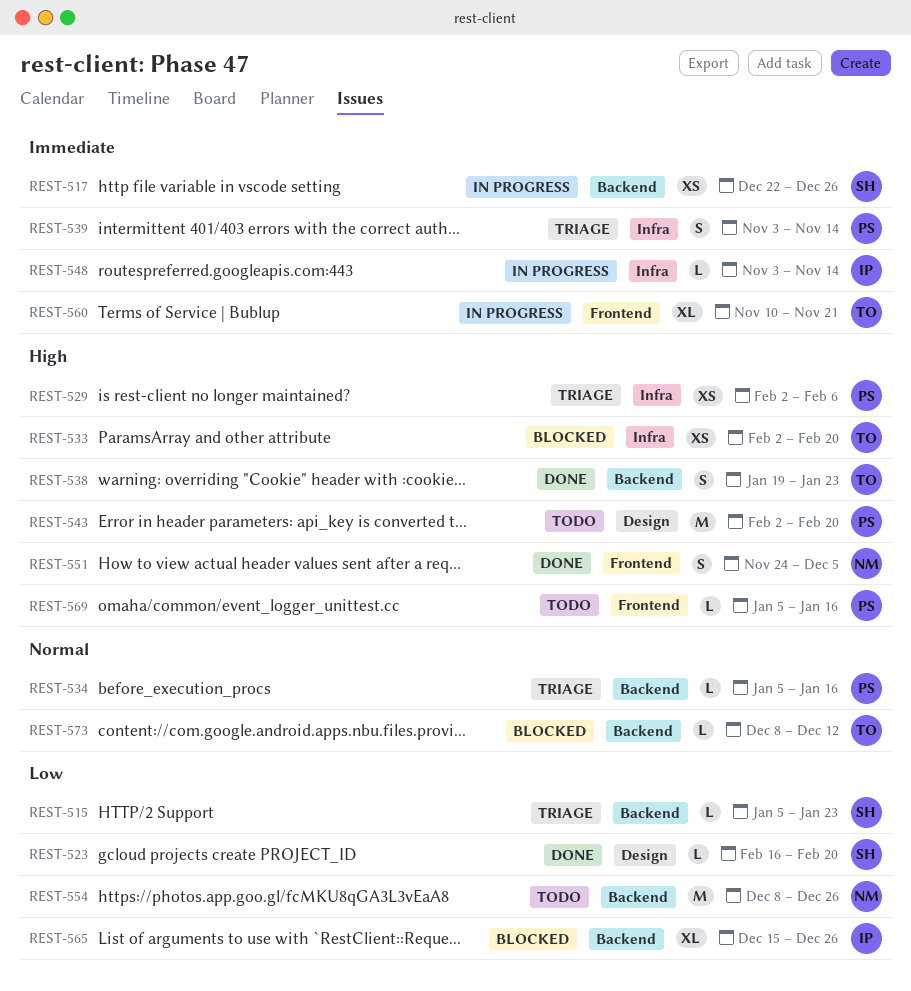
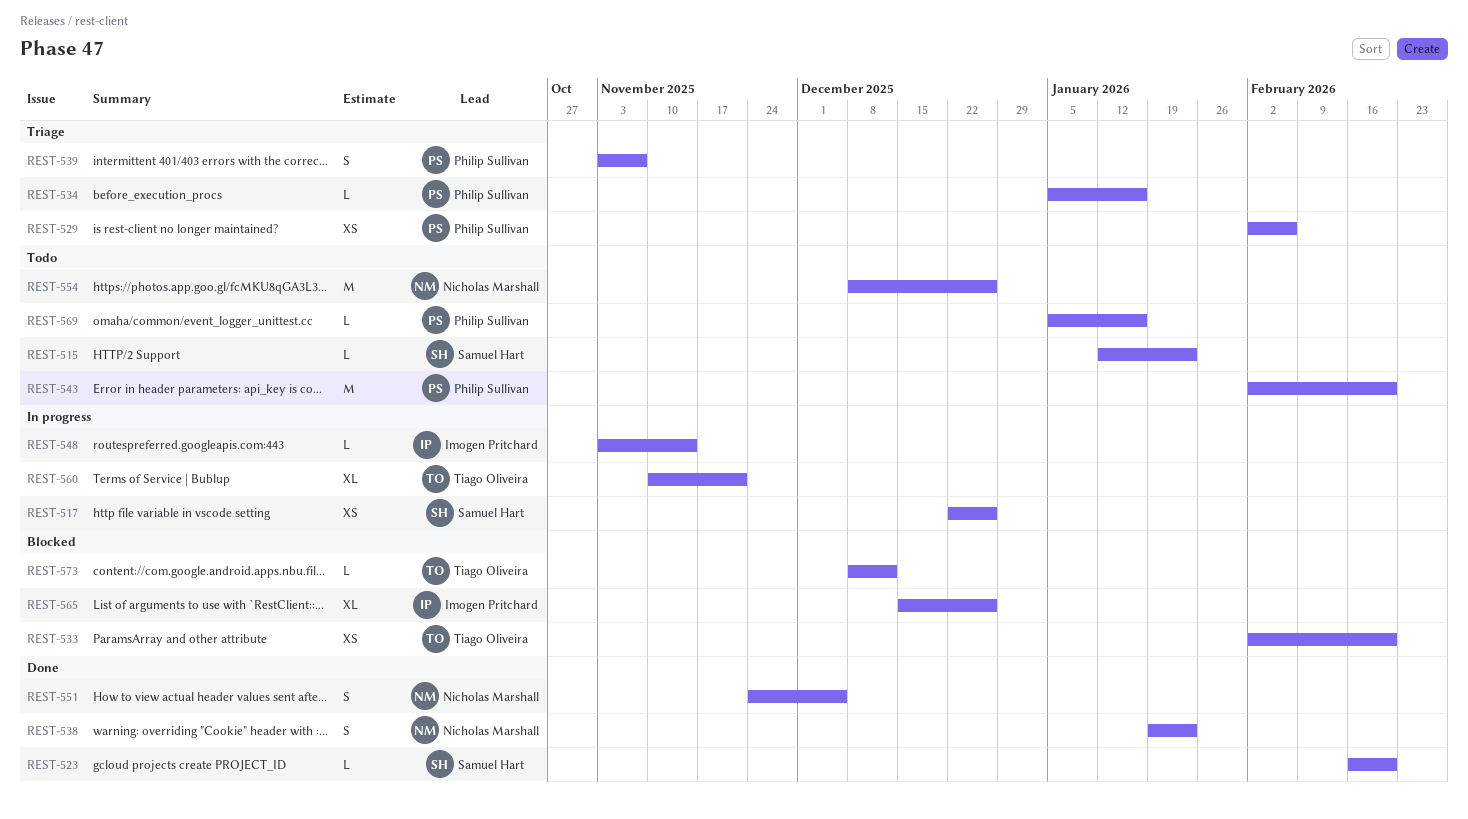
REST-515, status: Triage -> Todo
REST-515, start: Jan 5 -> Jan 12
REST-538, owner: Tiago Oliveira -> Nicholas Marshall
REST-539, due: Nov 14 -> Nov 7

